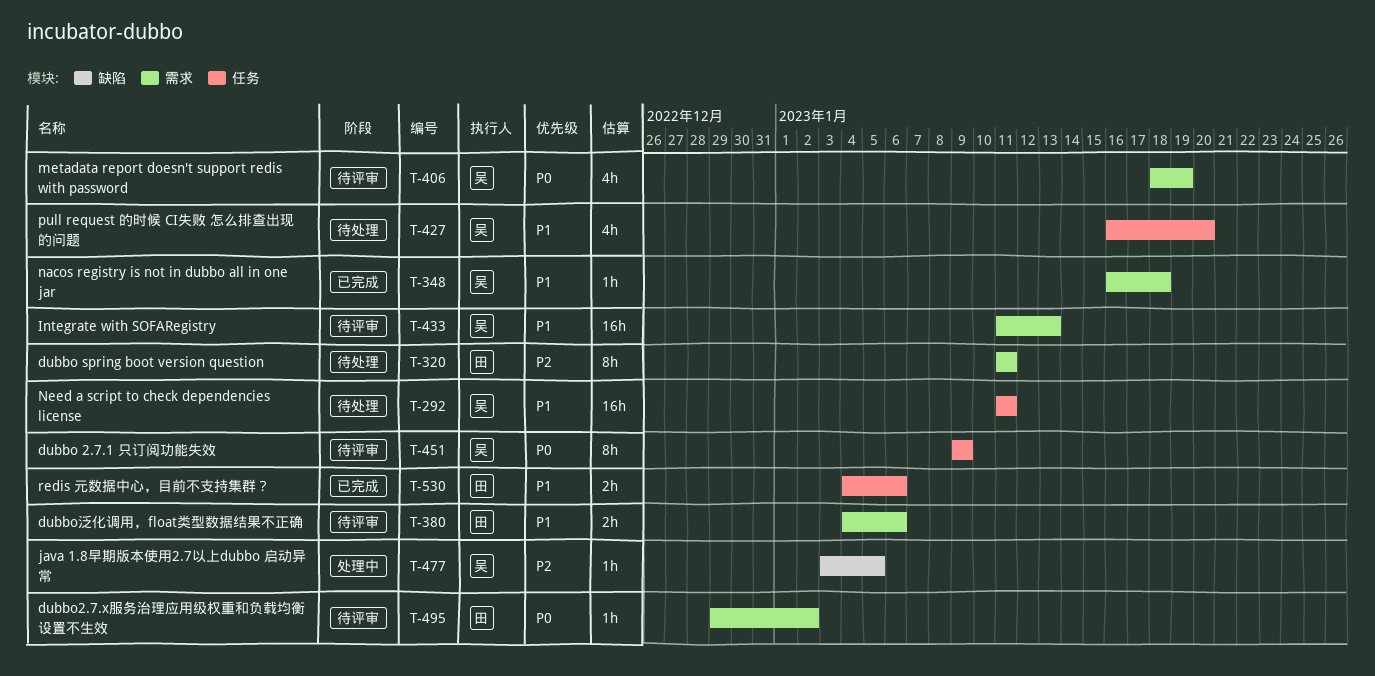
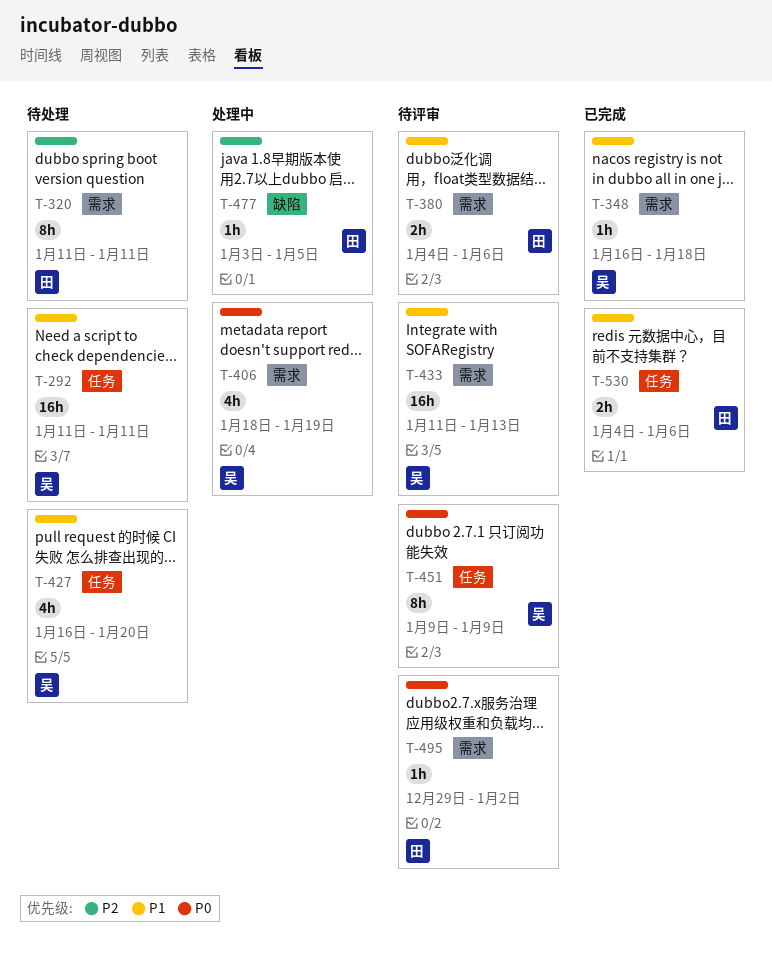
T-406, status: 待评审 -> 处理中
T-477, owner: 吴 -> 田

